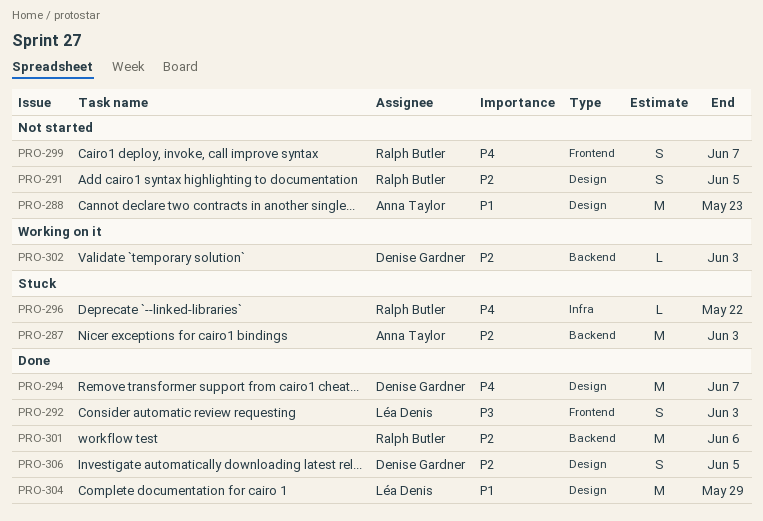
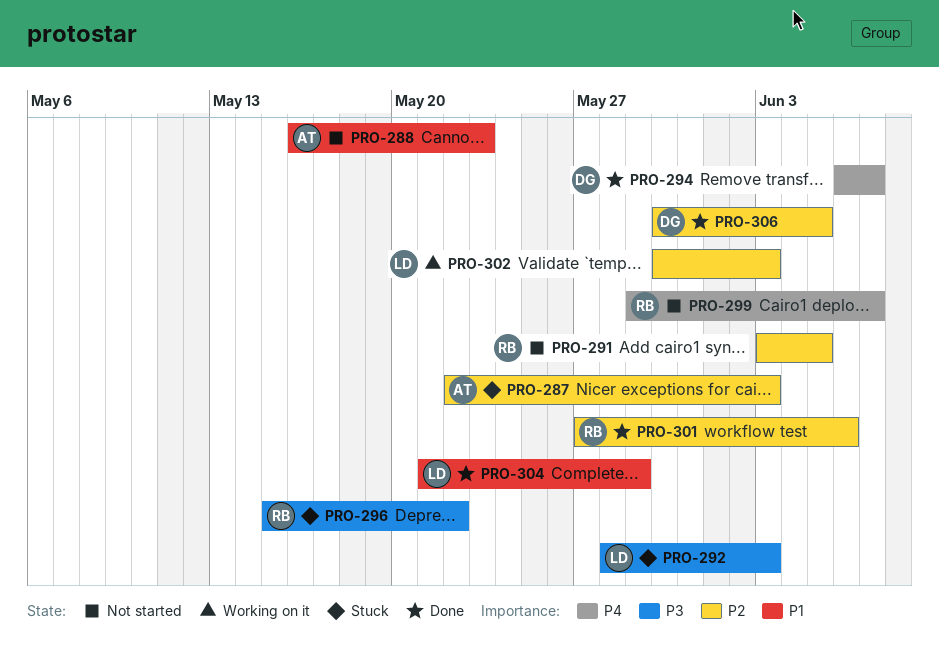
PRO-292, status: Done -> Stuck
PRO-296, priority: P4 -> P3
PRO-302, owner: Denise Gardner -> Léa Denis

